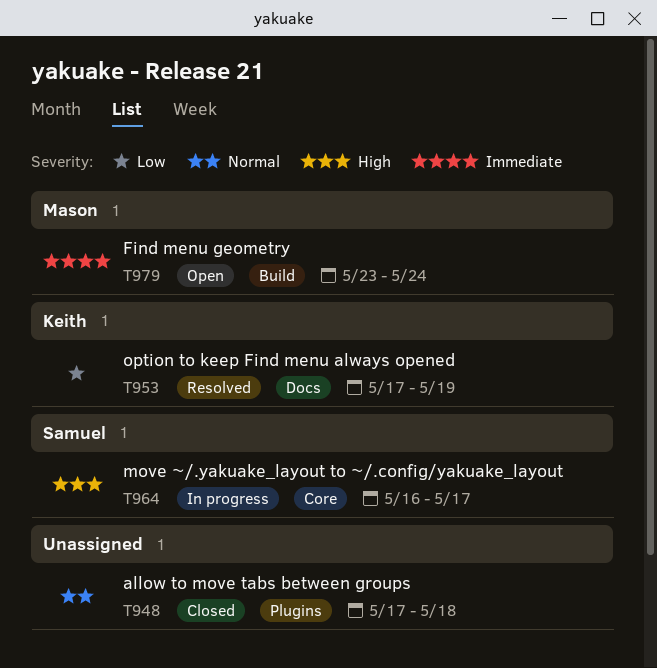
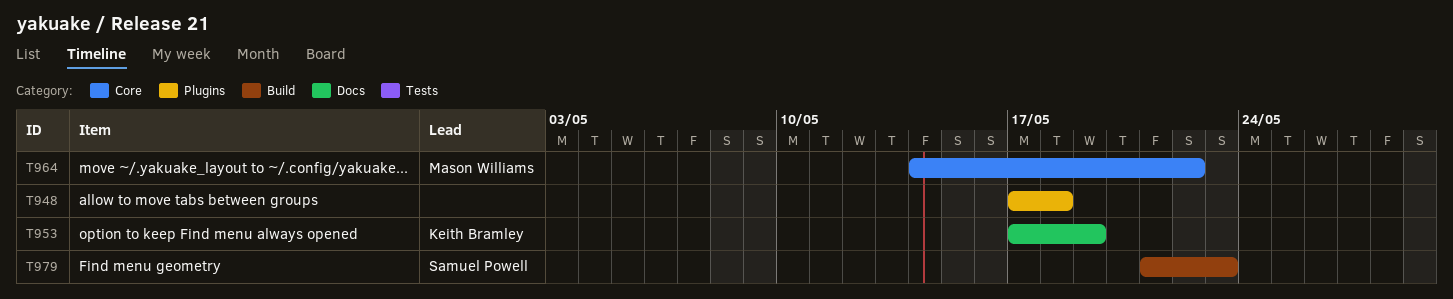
T964, owner: Samuel Powell -> Mason Williams
T964, start: May 16 -> May 14
T964, due: May 17 -> May 22
T979, owner: Mason Williams -> Samuel Powell
T979, start: May 23 -> May 21
T979, due: May 24 -> May 23

